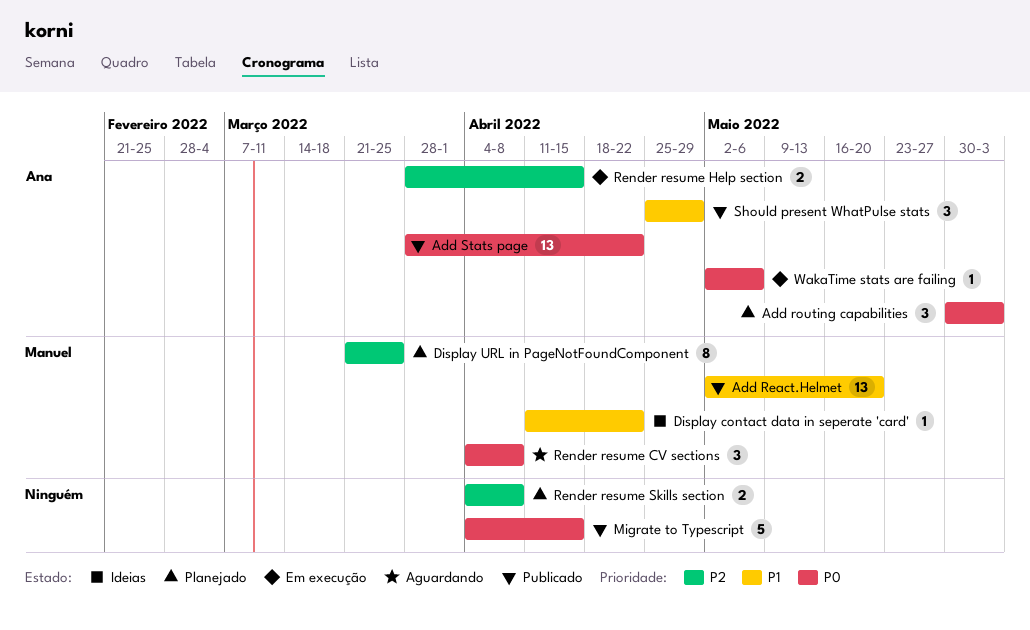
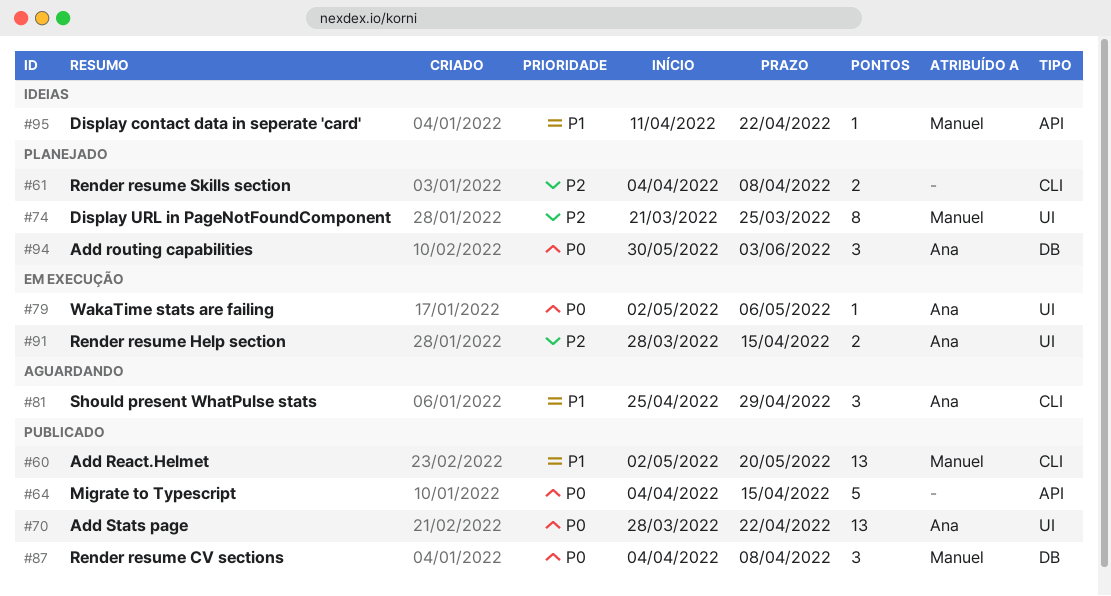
Render resume CV sections, status: Aguardando -> Publicado
Should present WhatPulse stats, status: Publicado -> Aguardando

